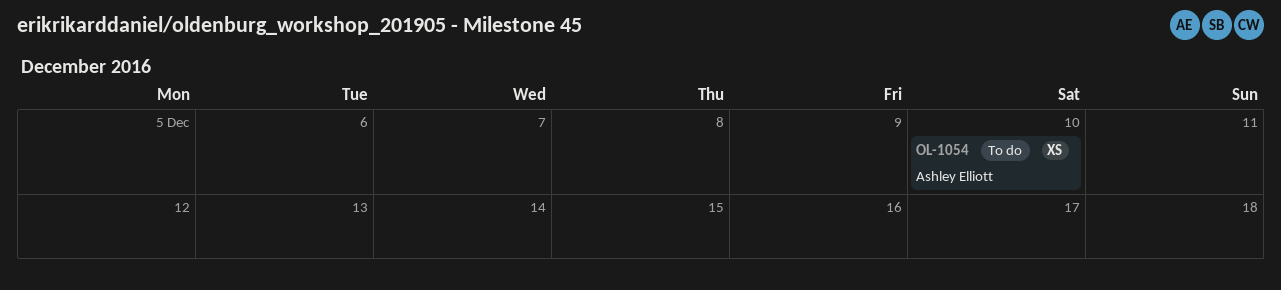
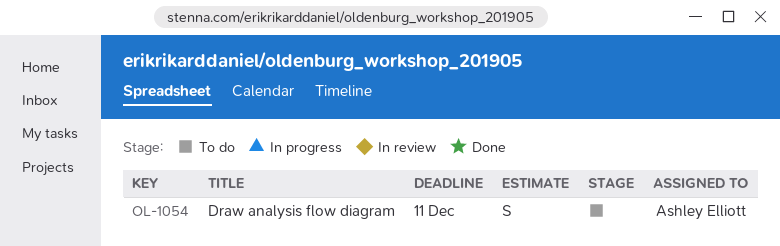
OL-1054, estimate: XS -> S
OL-1054, due: Dec 10 -> Dec 11

